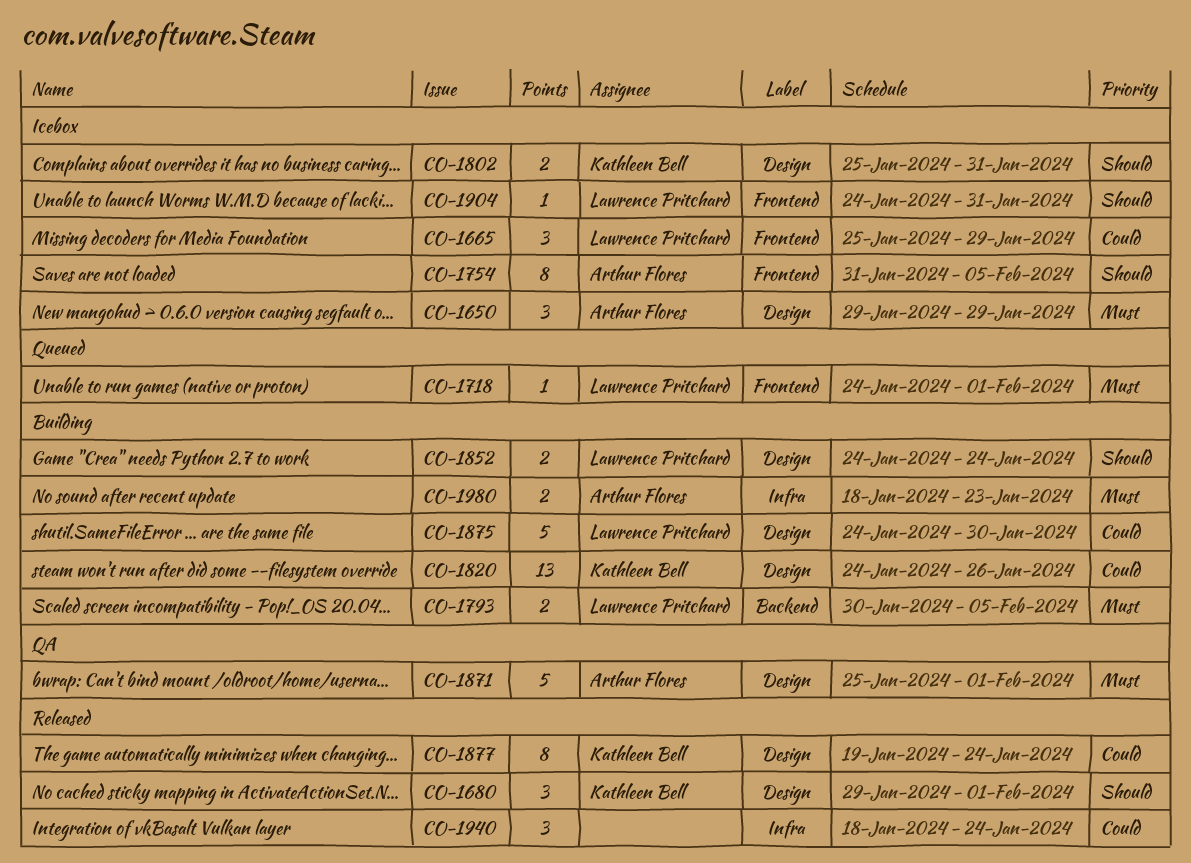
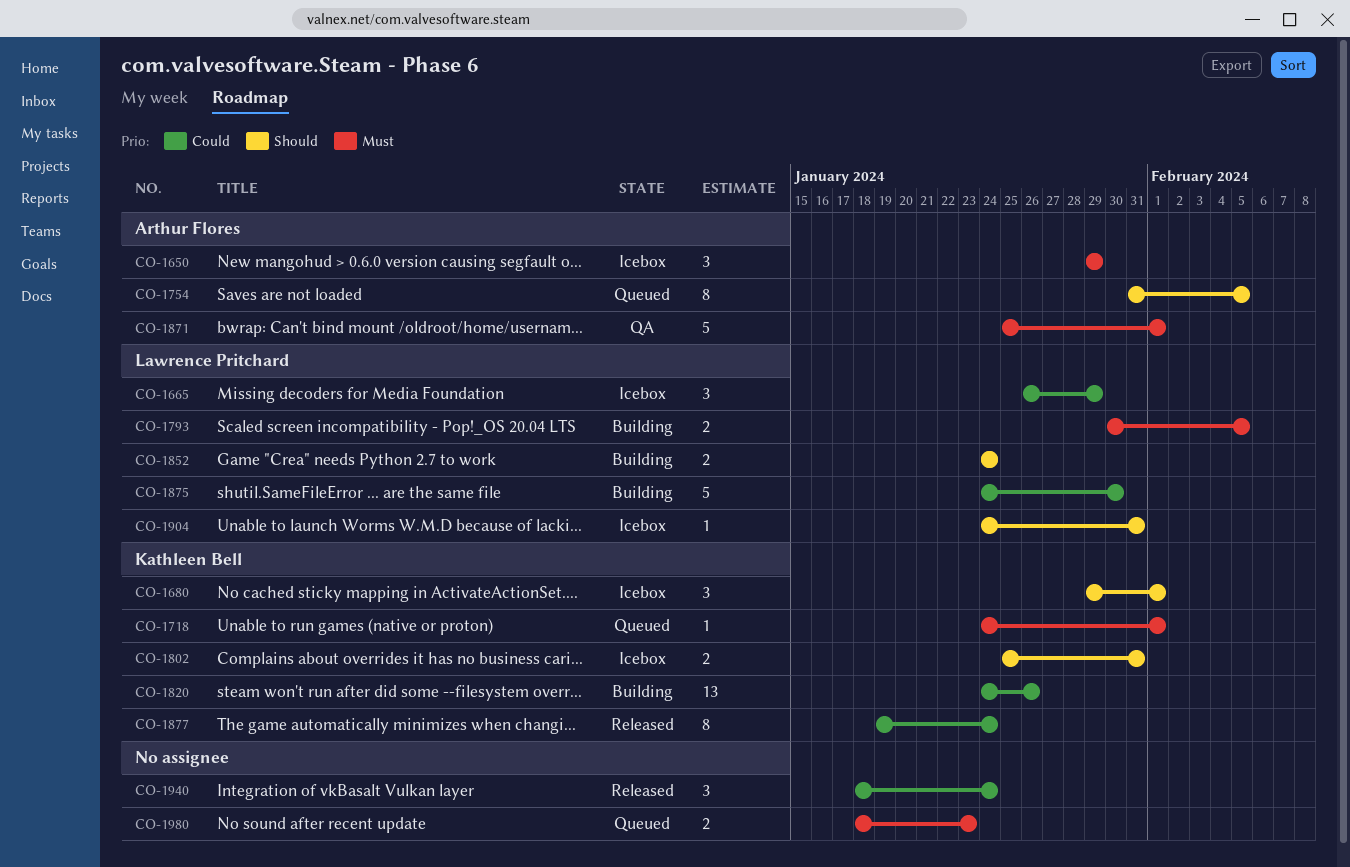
CO-1665, start: Jan 25 -> Jan 26
CO-1680, status: Released -> Icebox
CO-1718, owner: Lawrence Pritchard -> Kathleen Bell
CO-1754, status: Icebox -> Queued
CO-1980, status: Building -> Queued
CO-1980, owner: Arthur Flores -> none

